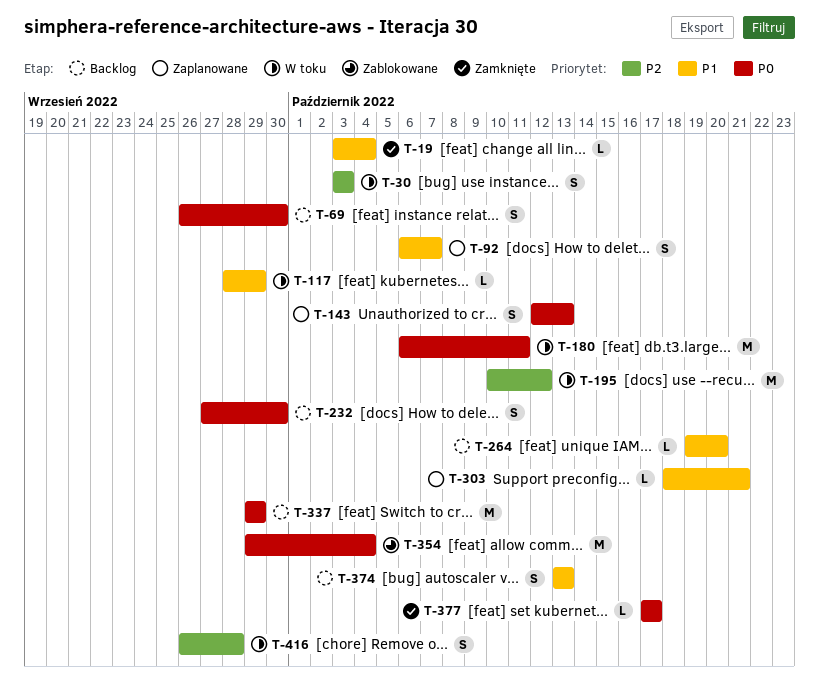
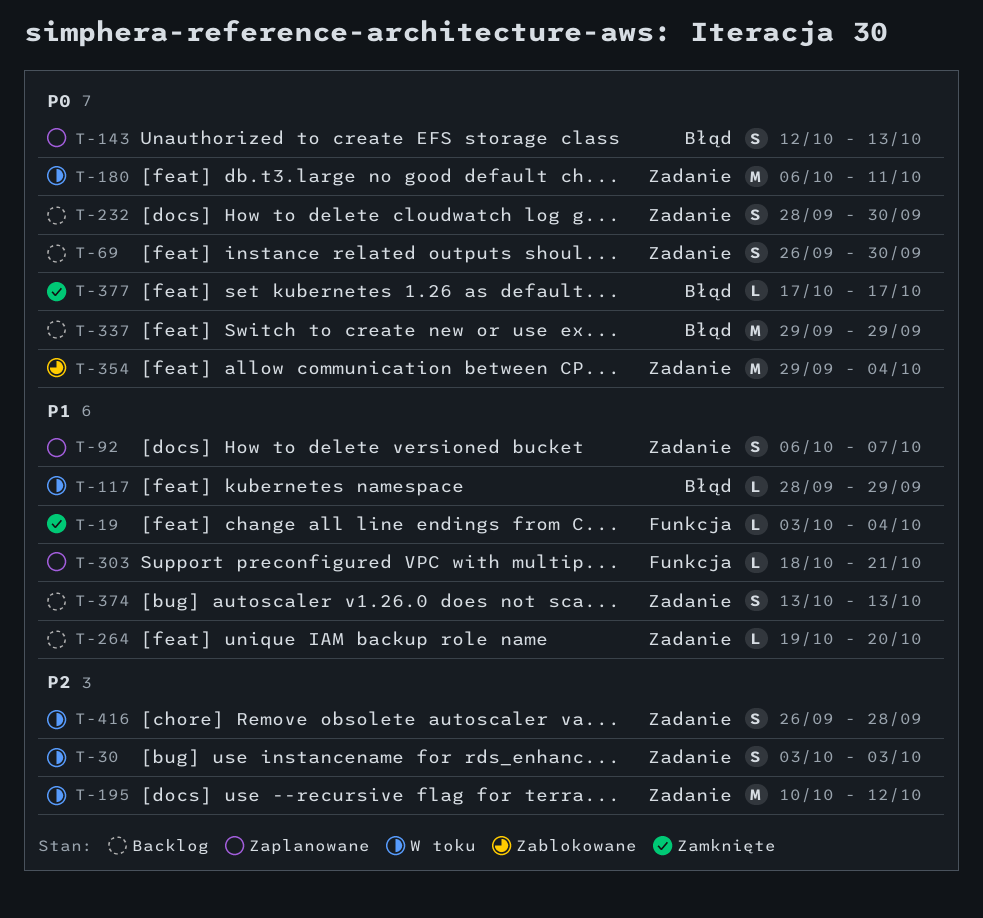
T-232, start: Sep 27 -> Sep 28

